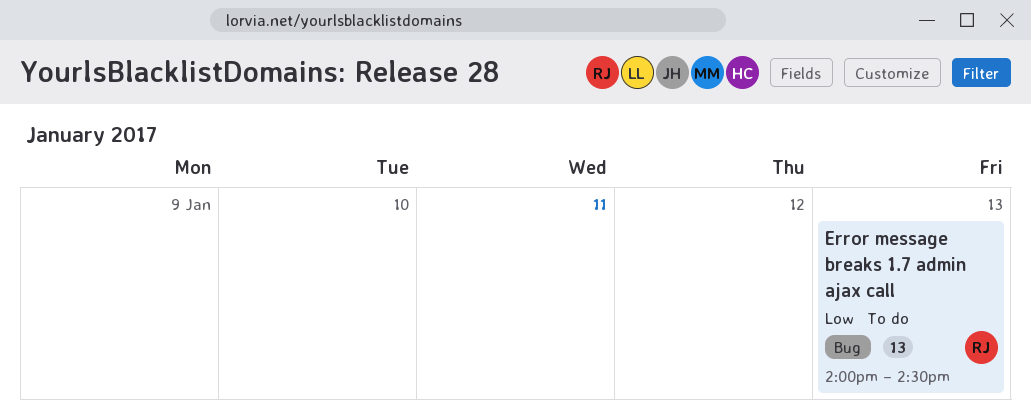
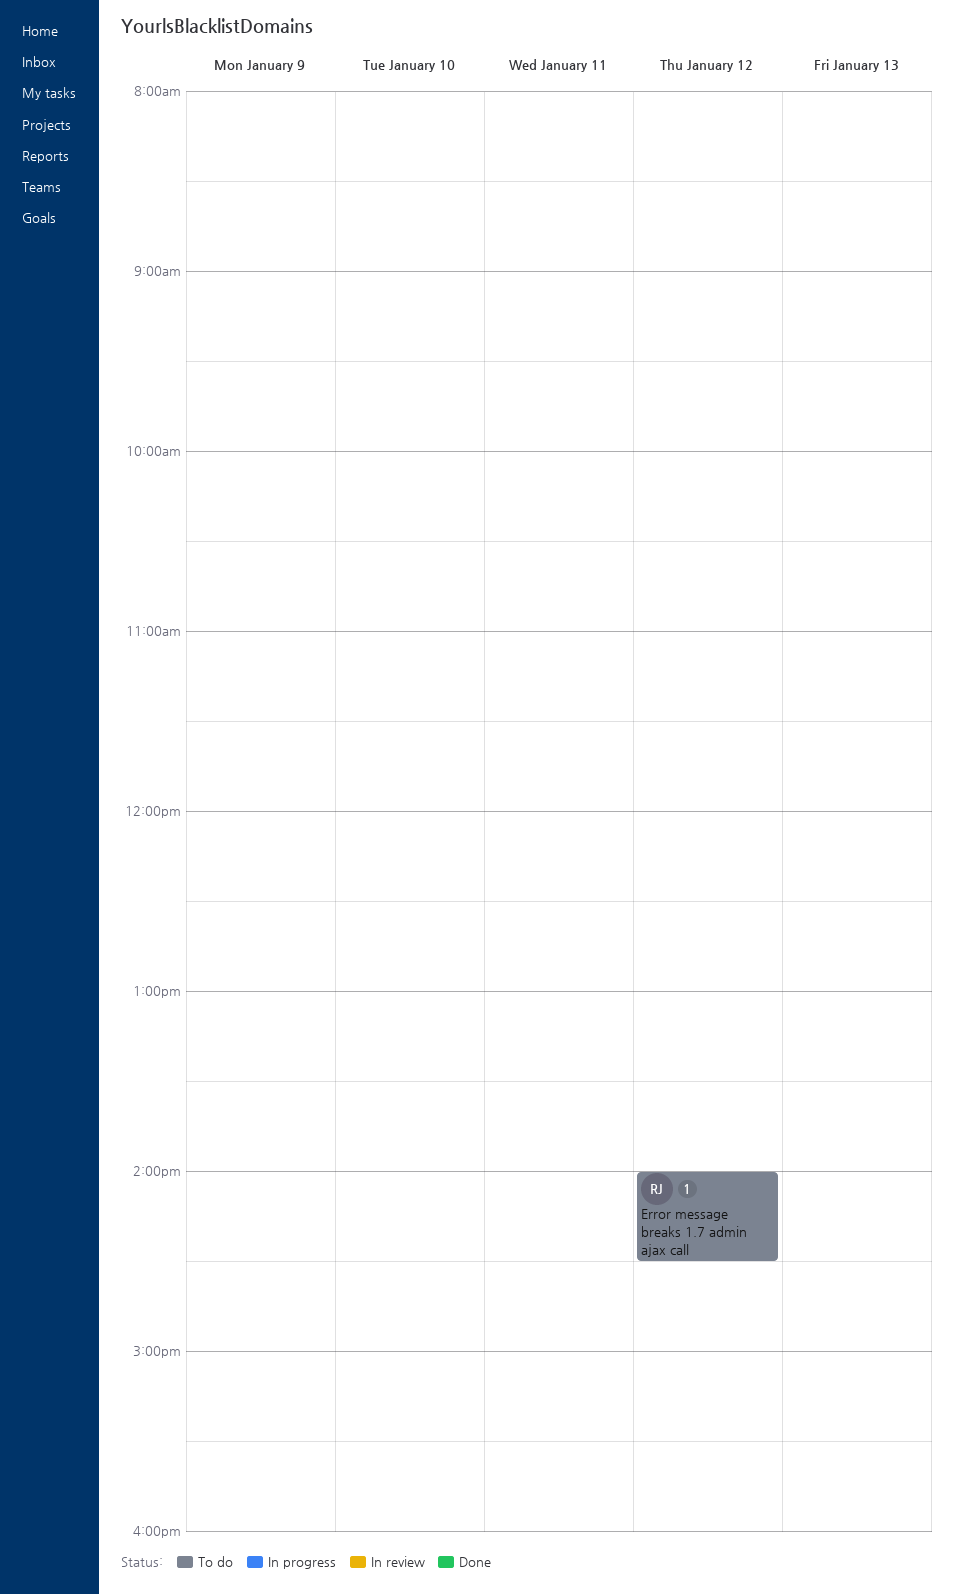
Error message breaks 1.7 admin ajax call, estimate: 13 -> 1
Error message breaks 1.7 admin ajax call, day: Jan 13 -> Jan 12

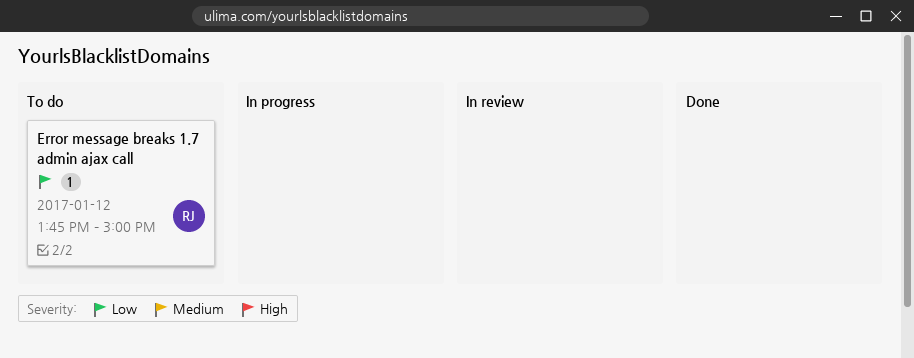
Error message breaks 1.7 admin ajax call, begins: 14:00 -> 13:45
Error message breaks 1.7 admin ajax call, ends: 14:30 -> 15:00

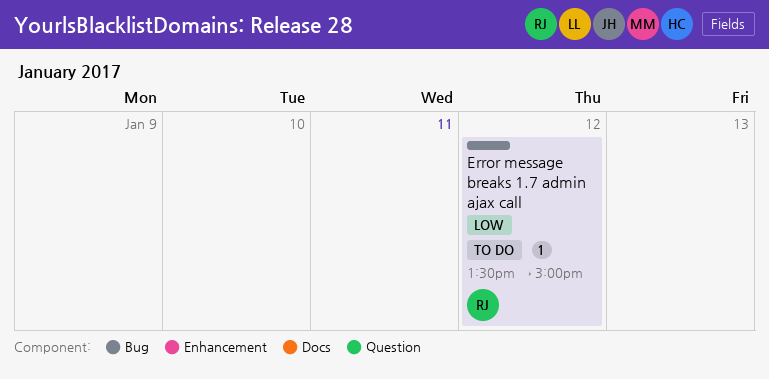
Error message breaks 1.7 admin ajax call, begins: 13:45 -> 13:30

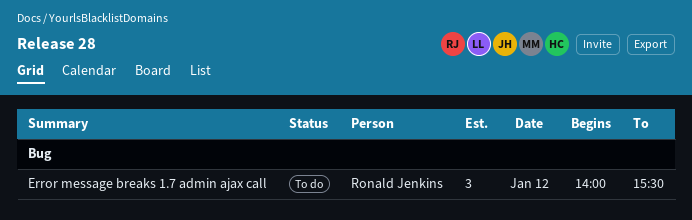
Error message breaks 1.7 admin ajax call, estimate: 1 -> 3
Error message breaks 1.7 admin ajax call, begins: 13:30 -> 14:00
Error message breaks 1.7 admin ajax call, ends: 15:00 -> 15:30

